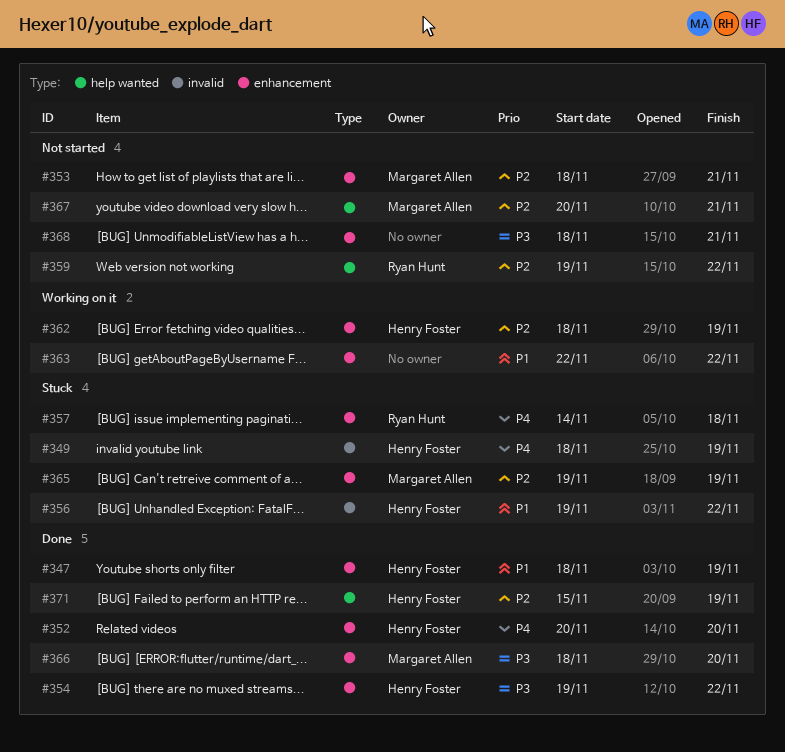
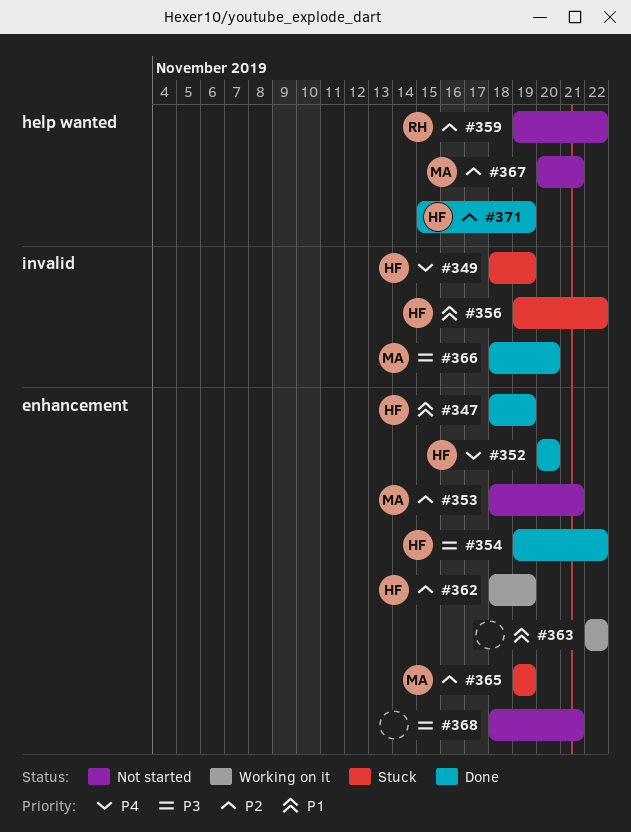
#357: present -> none
#366, label: enhancement -> invalid

